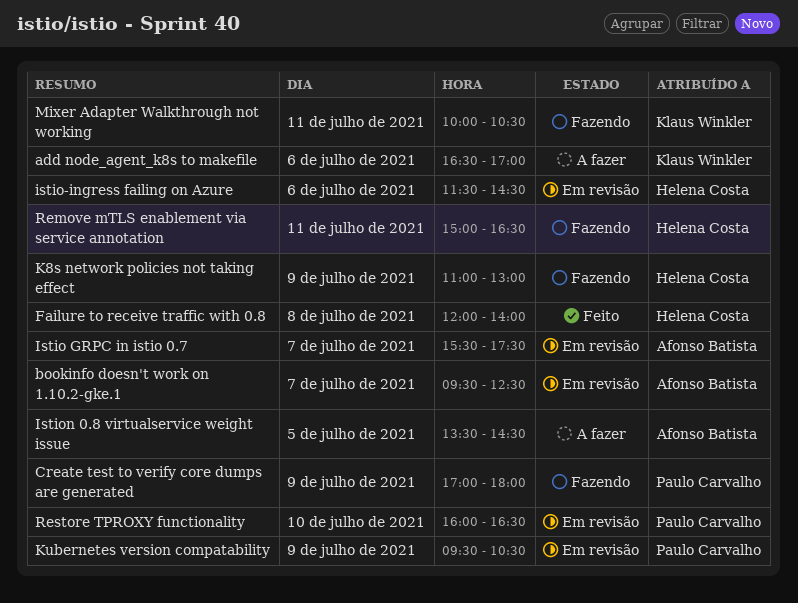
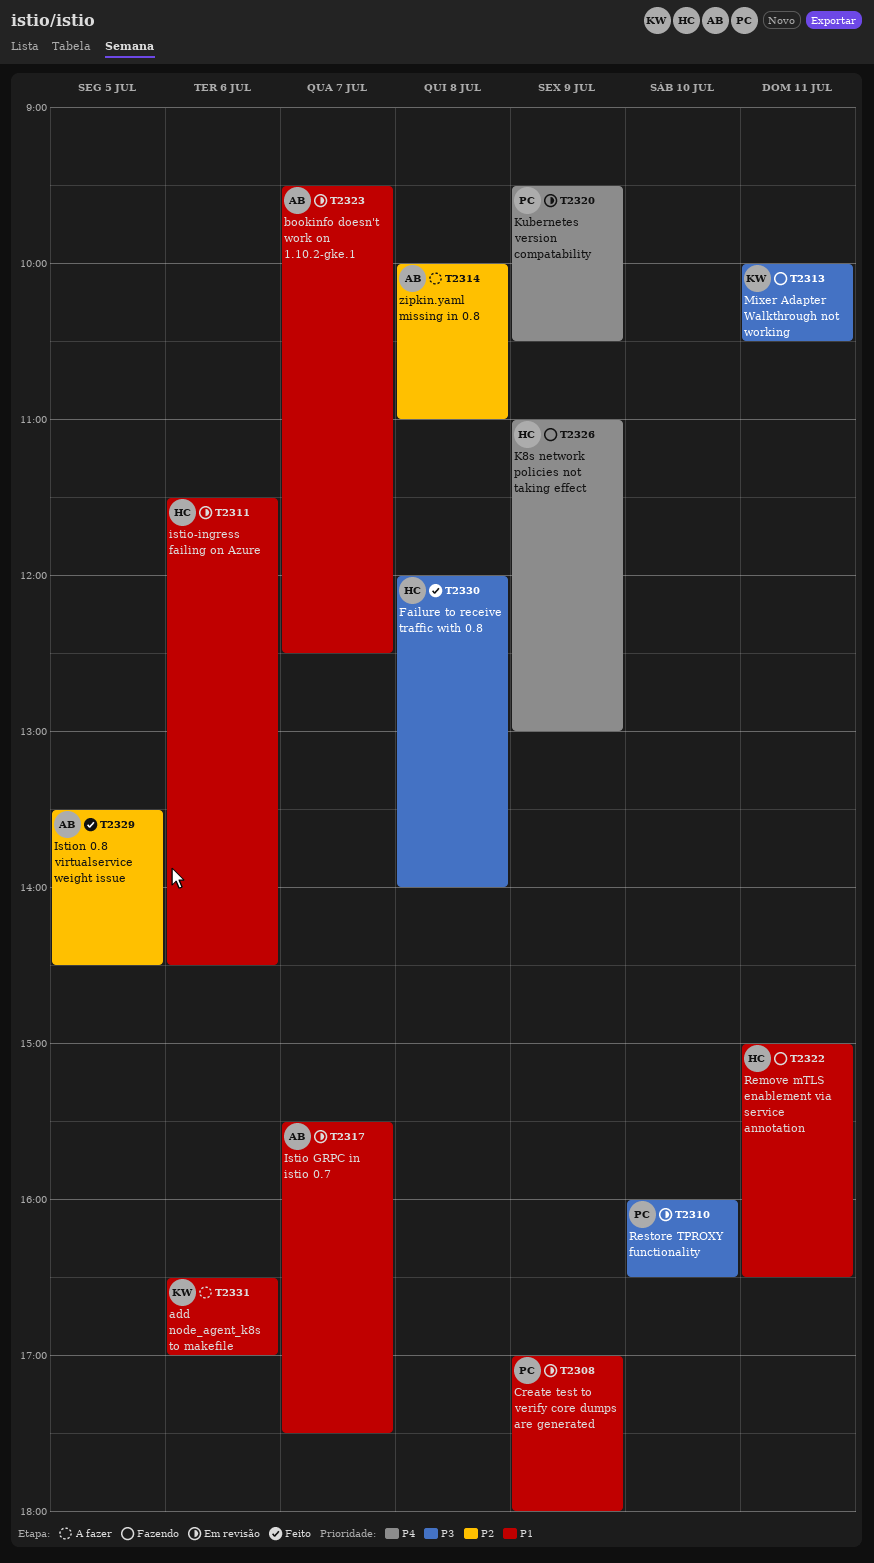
Create test to verify core dumps are generated, status: Fazendo -> Em revisão
Istion 0.8 virtualservice weight issue, status: A fazer -> Feito
zipkin.yaml missing in 0.8: none -> present

